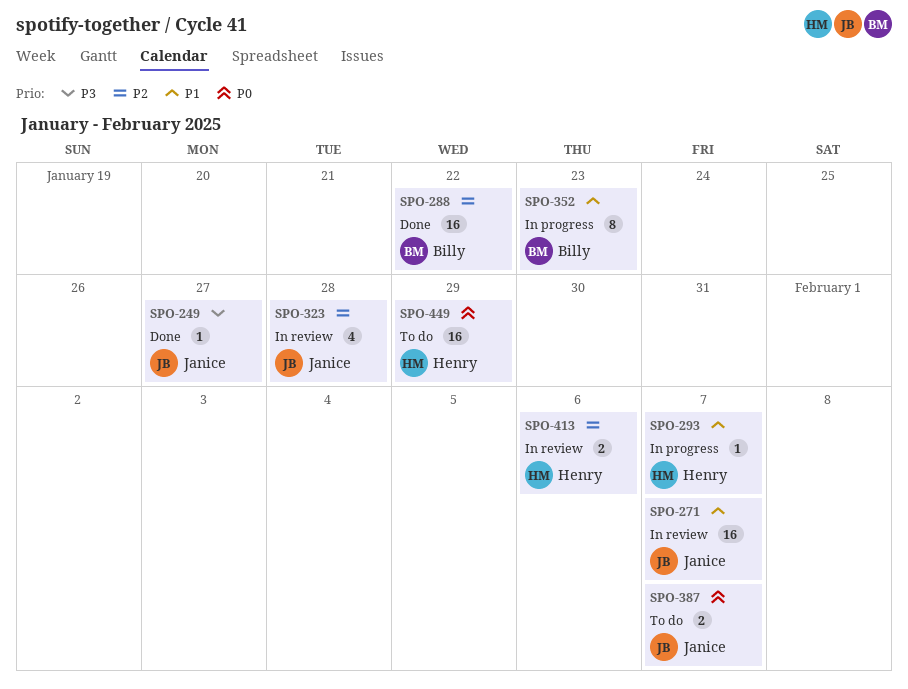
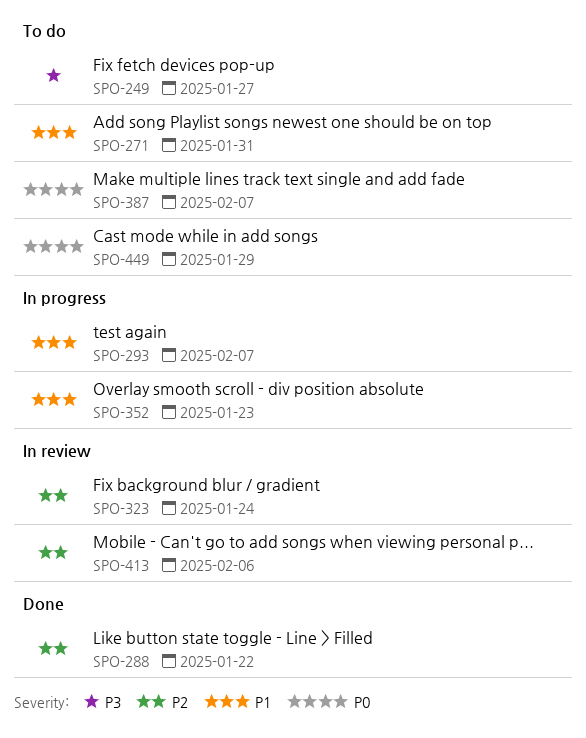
SPO-249, status: Done -> To do
SPO-271, status: In review -> To do
SPO-271, due: Feb 7 -> Jan 31
SPO-323, due: Jan 28 -> Jan 24

